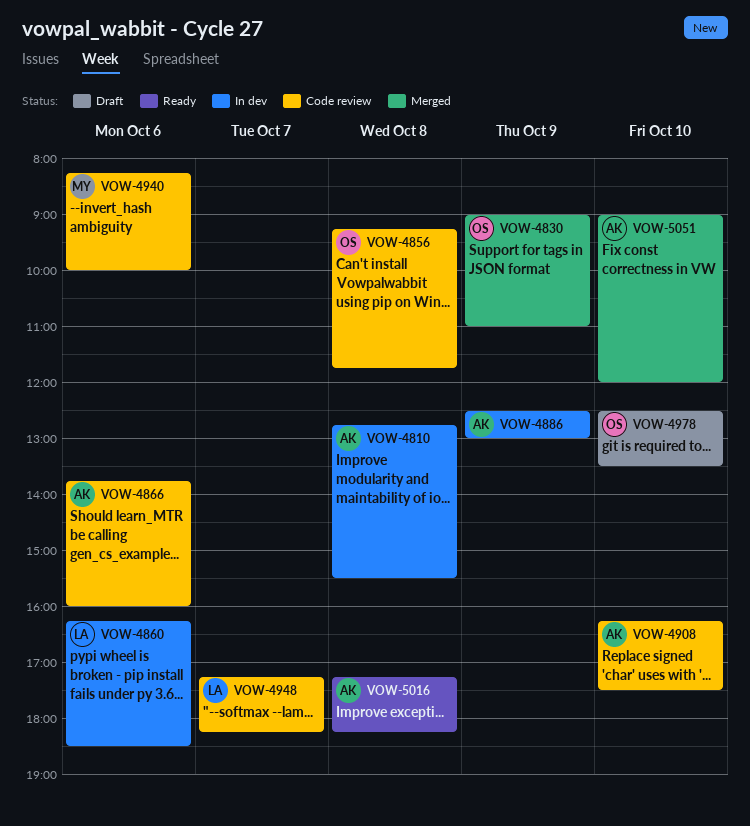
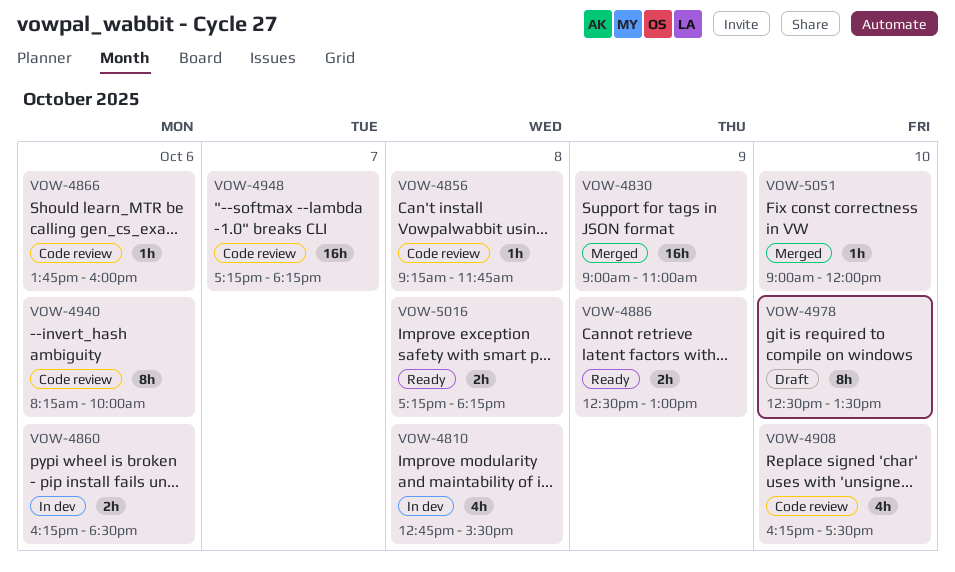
VOW-4886, status: In dev -> Ready

